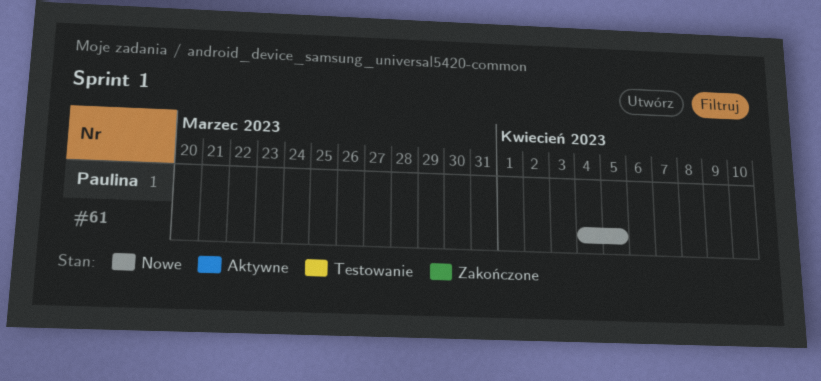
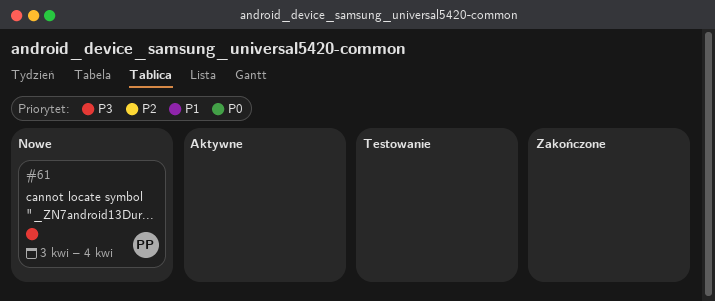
#61, start: Apr 4 -> Apr 3
#61, due: Apr 5 -> Apr 4

